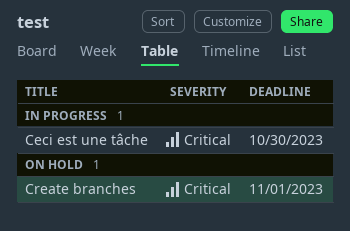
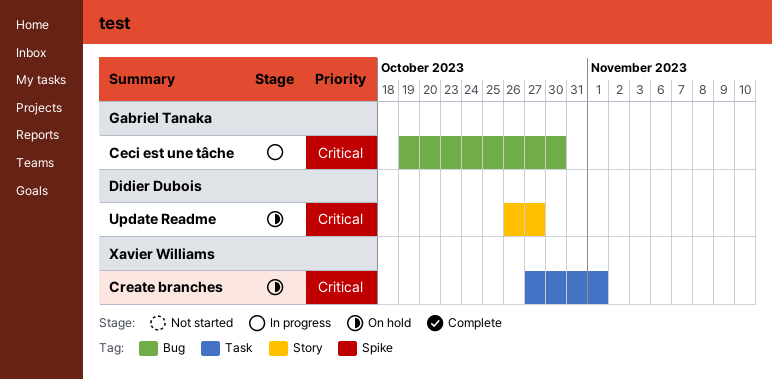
Update Readme: none -> present

